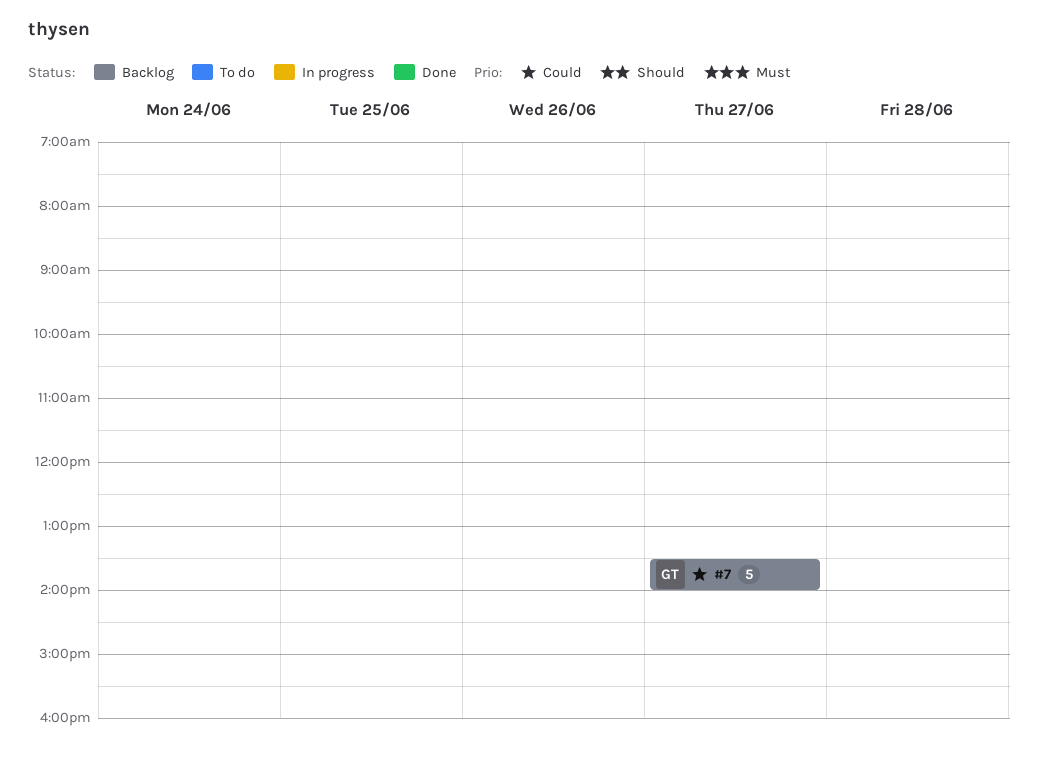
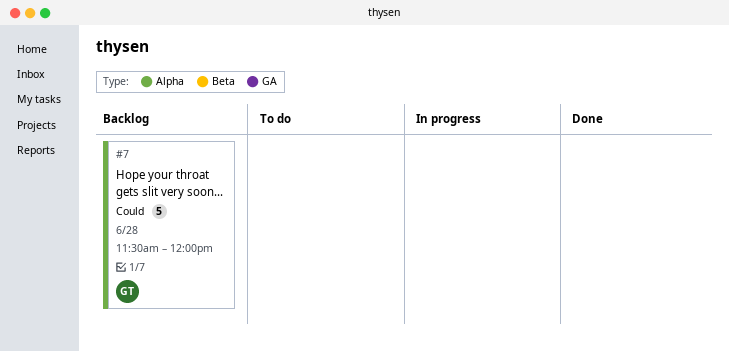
#7, day: Jun 27 -> Jun 28
#7, begins: 13:30 -> 11:30
#7, ends: 14:00 -> 12:00

